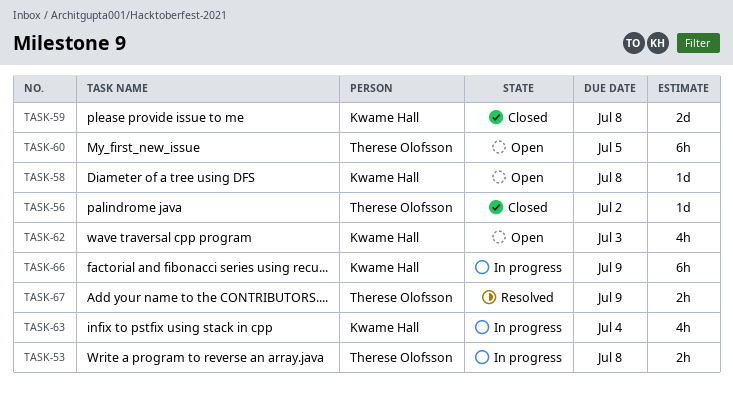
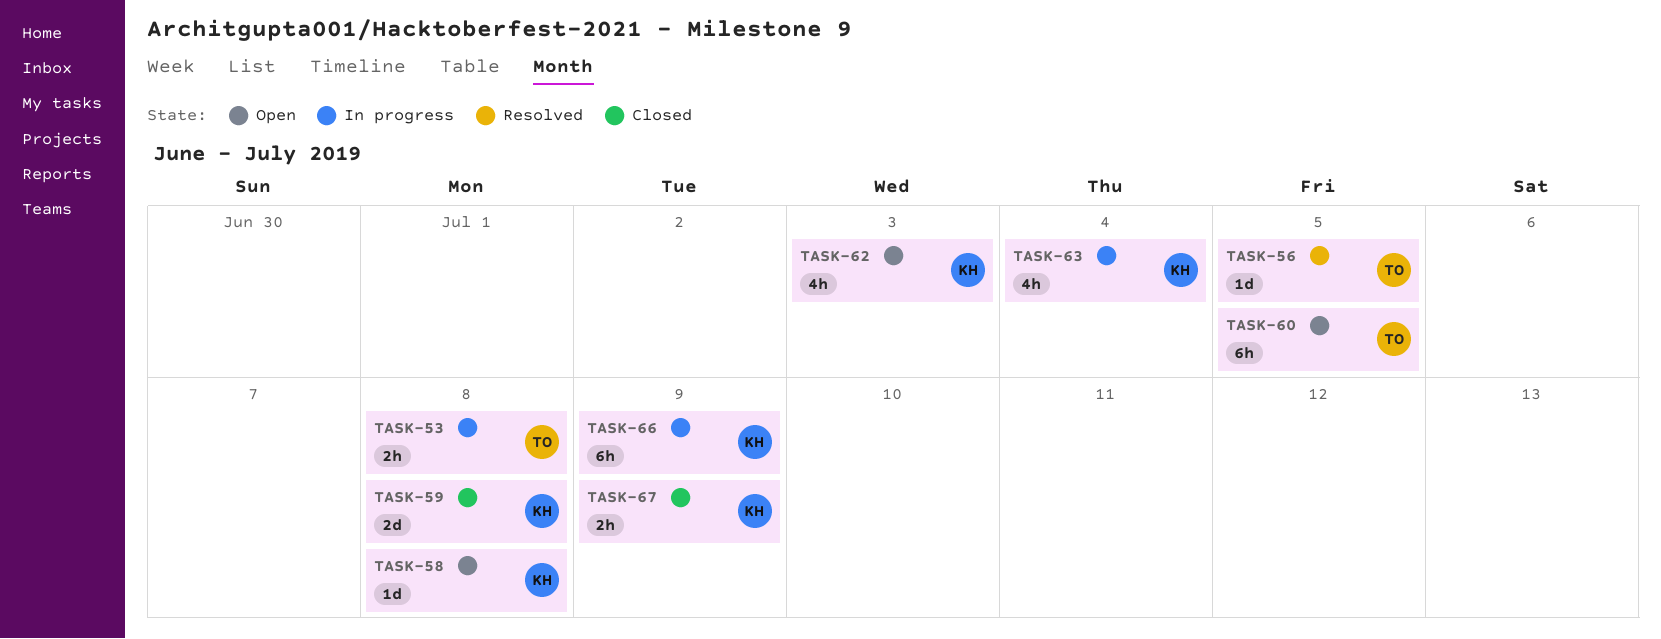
TASK-56, status: Closed -> Resolved
TASK-56, due: Jul 2 -> Jul 5
TASK-67, status: Resolved -> Closed
TASK-67, owner: Therese Olofsson -> Kwame Hall

